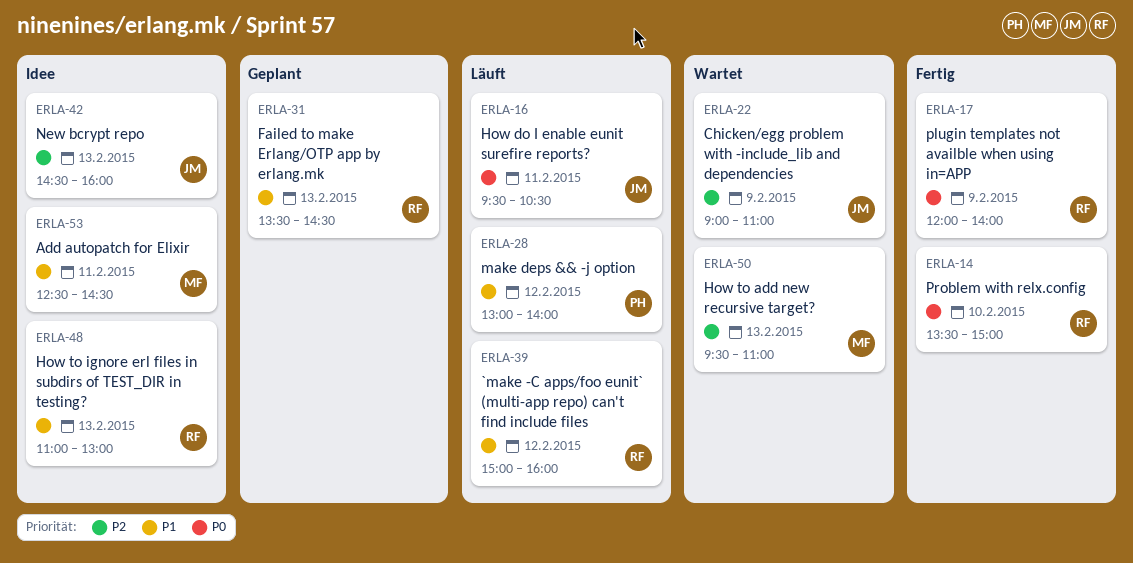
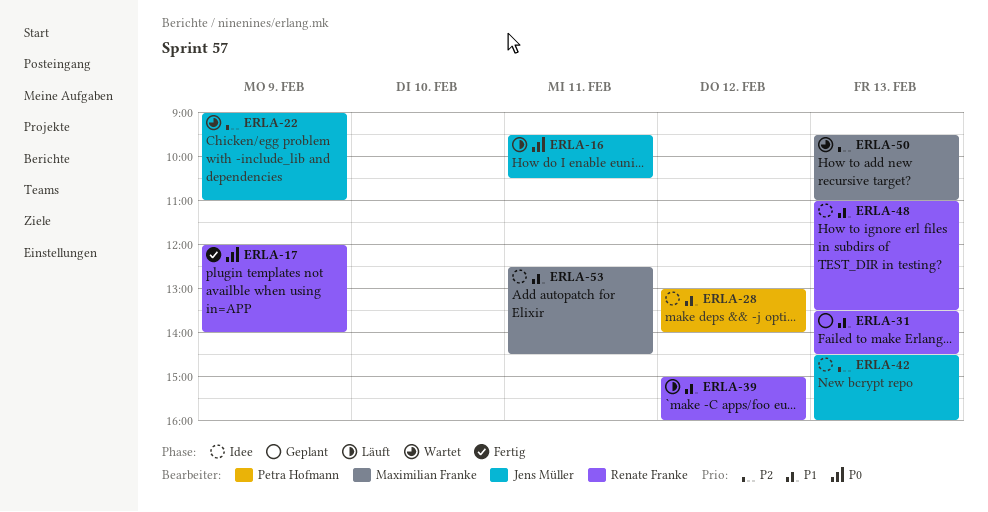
ERLA-14: present -> none
ERLA-28, status: Läuft -> Idee
ERLA-48, ends: 13:00 -> 13:30

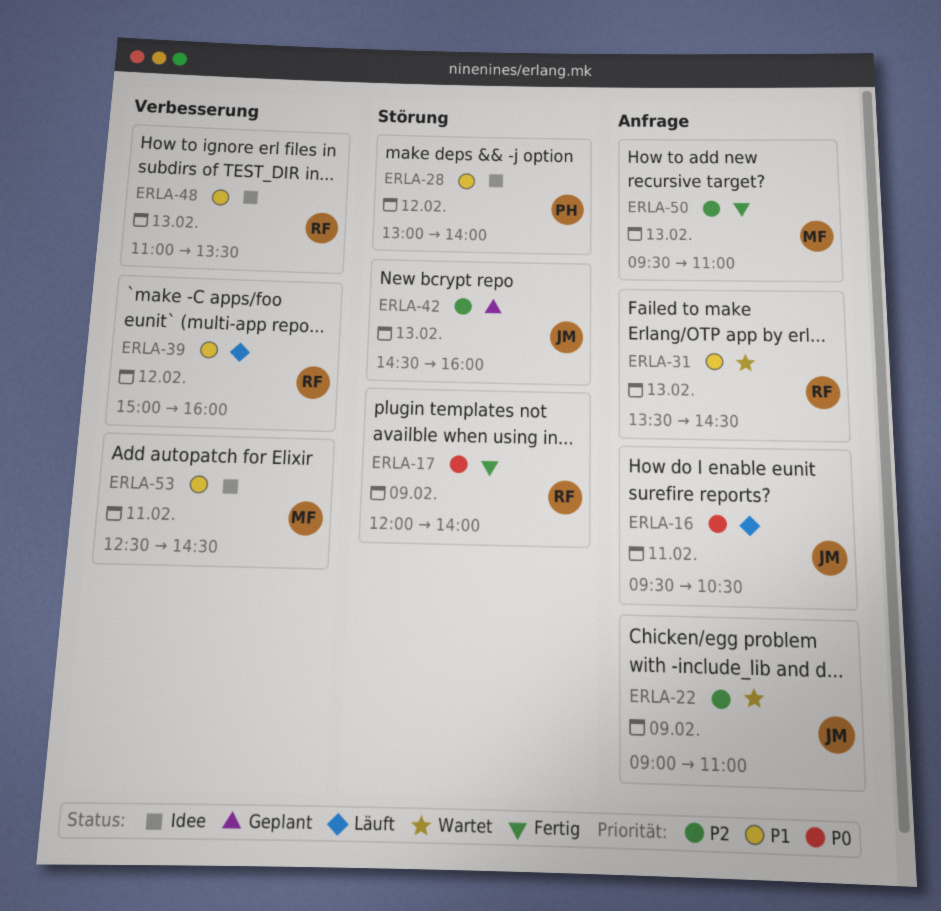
ERLA-31, status: Geplant -> Wartet
ERLA-42, status: Idee -> Geplant
ERLA-50, status: Wartet -> Fertig

